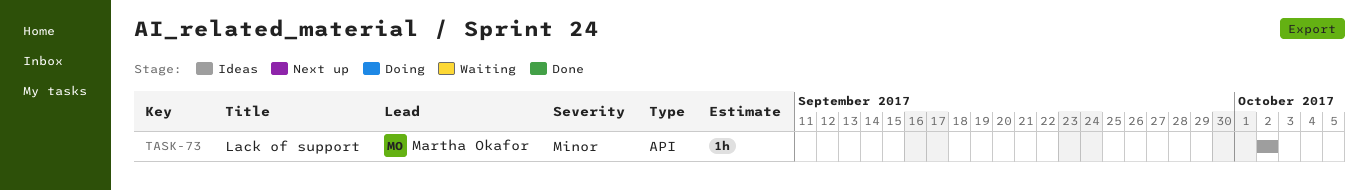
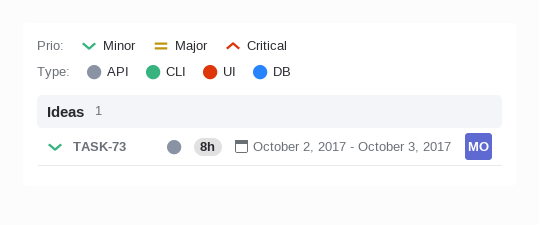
TASK-73, estimate: 1h -> 8h
TASK-73, due: Oct 2 -> Oct 3

